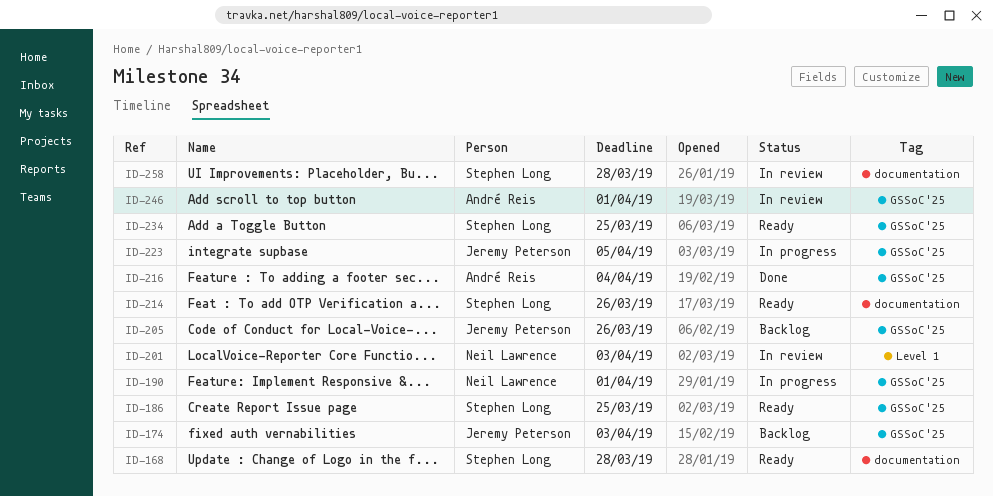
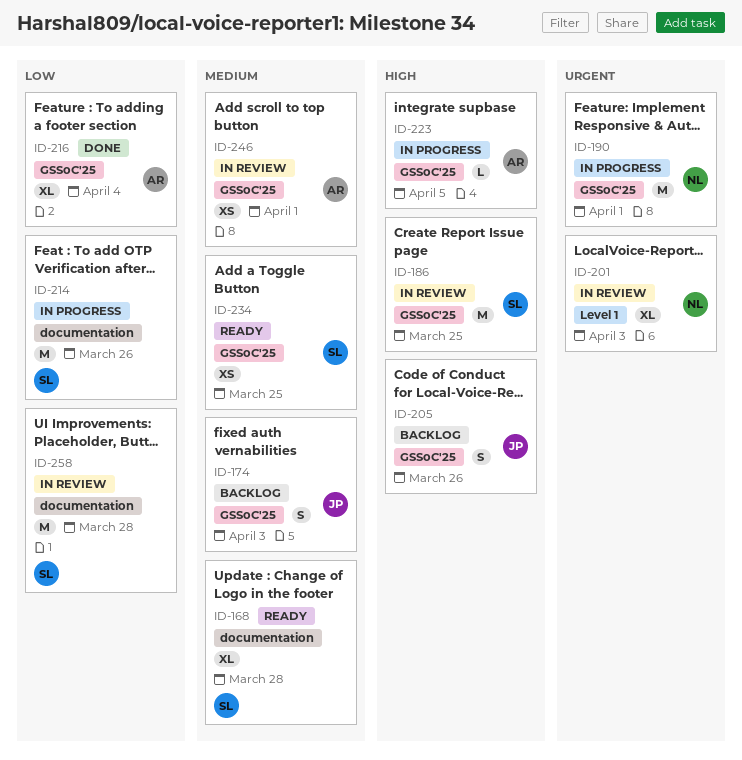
ID-186, status: Ready -> In review
ID-214, status: Ready -> In progress
ID-223, owner: Jeremy Peterson -> André Reis

